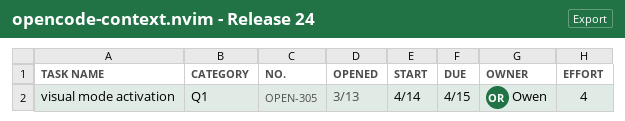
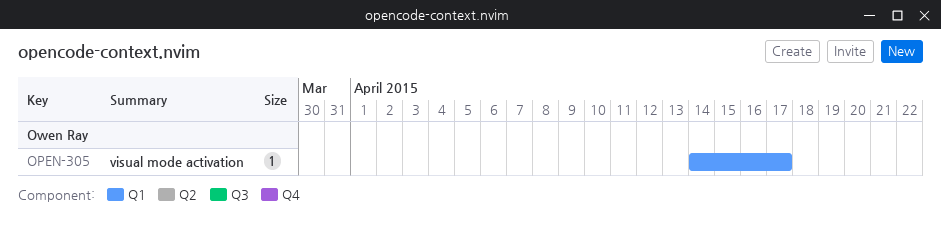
OPEN-305, estimate: 4 -> 1
OPEN-305, due: Apr 15 -> Apr 17

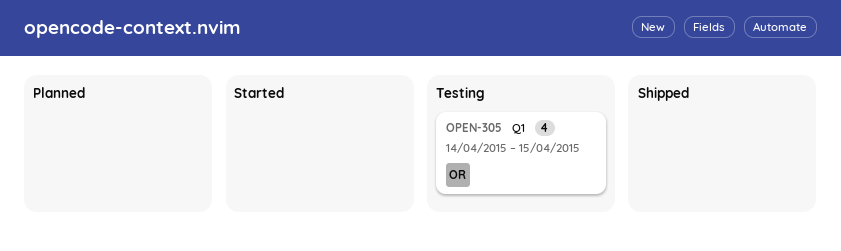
OPEN-305, estimate: 1 -> 4
OPEN-305, due: Apr 17 -> Apr 15

